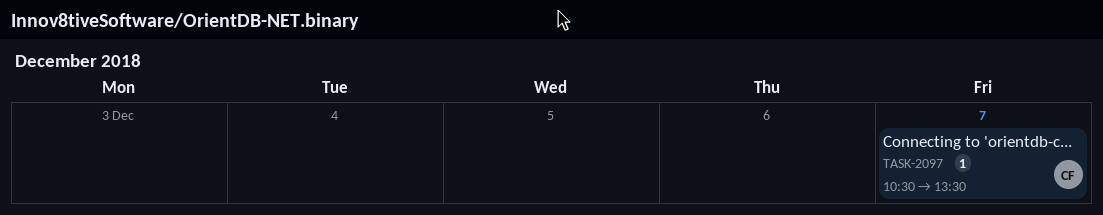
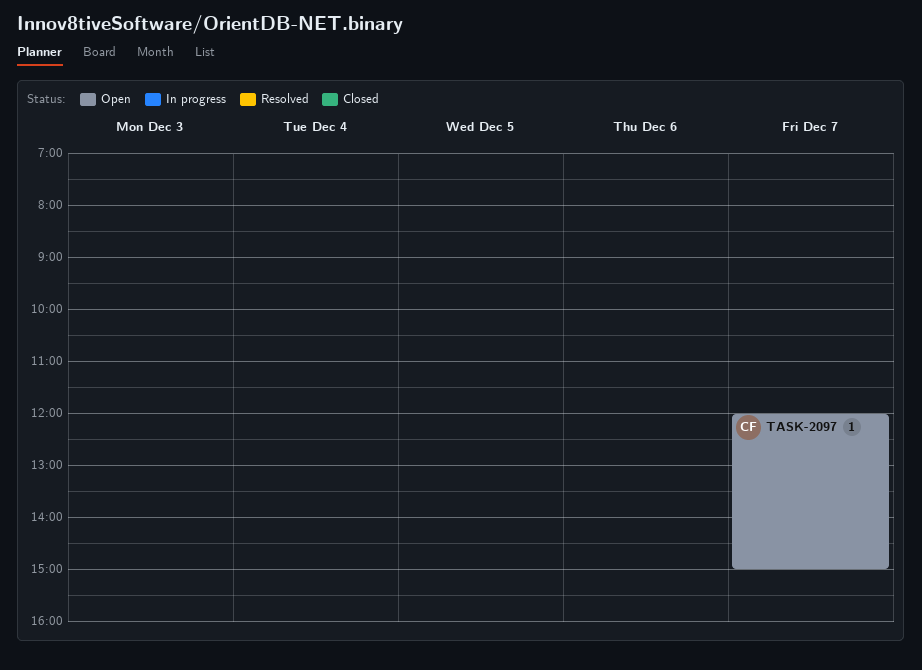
TASK-2097, begins: 10:30 -> 12:00
TASK-2097, ends: 13:30 -> 15:00

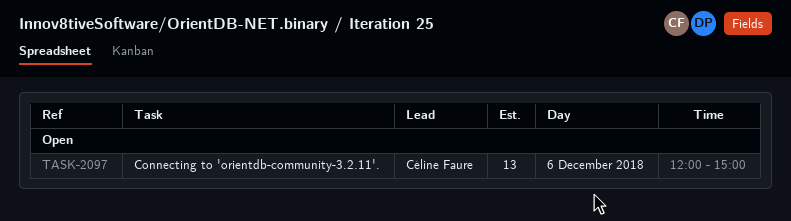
TASK-2097, estimate: 1 -> 13
TASK-2097, day: Dec 7 -> Dec 6

